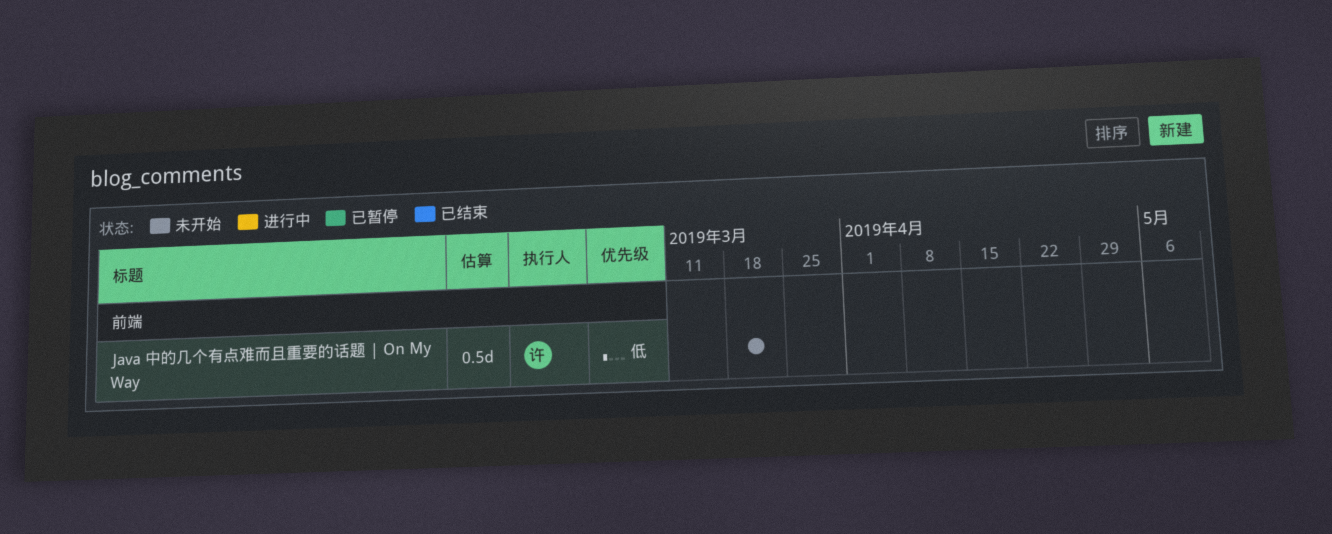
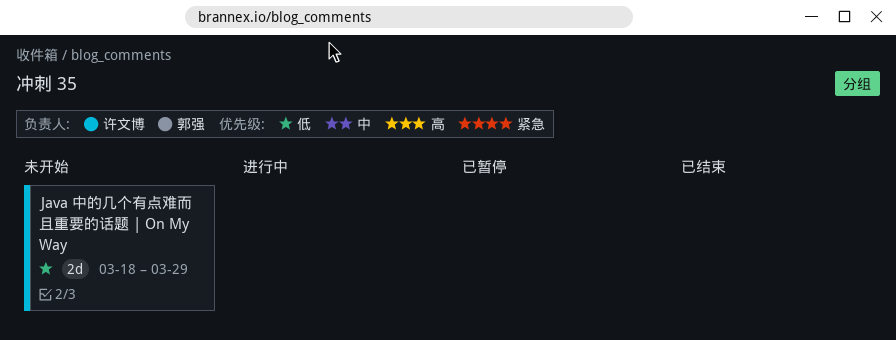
Java 中的几个有点难而且重要的话题 | On My Way, estimate: 0.5d -> 2d
Java 中的几个有点难而且重要的话题 | On My Way, due: Mar 22 -> Mar 29

